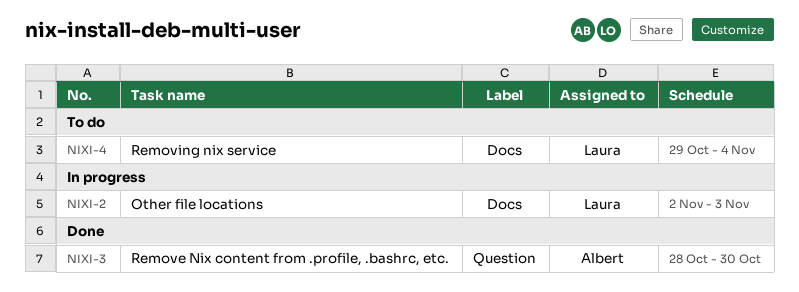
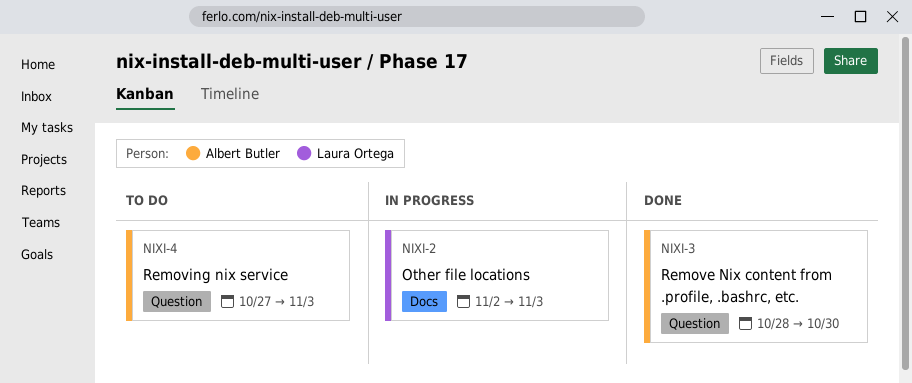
NIXI-4, owner: Laura Ortega -> Albert Butler
NIXI-4, label: Docs -> Question
NIXI-4, start: Oct 29 -> Oct 27
NIXI-4, due: Nov 4 -> Nov 3

